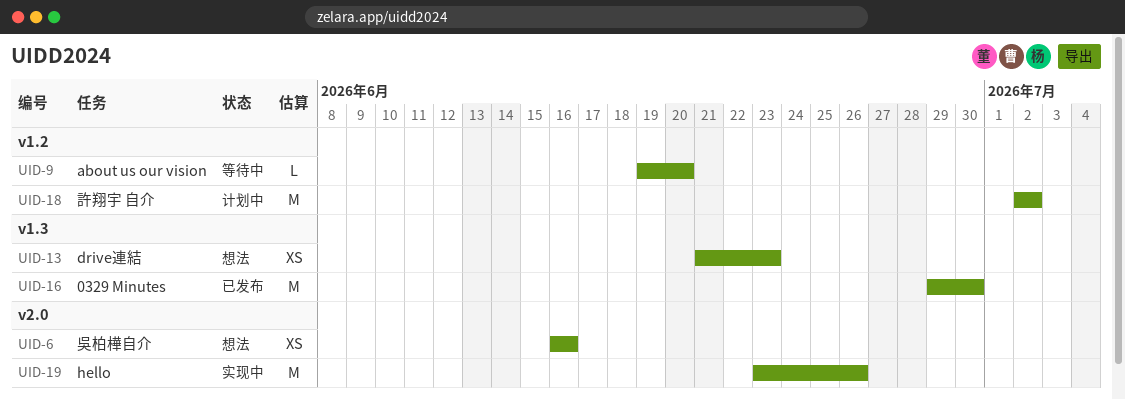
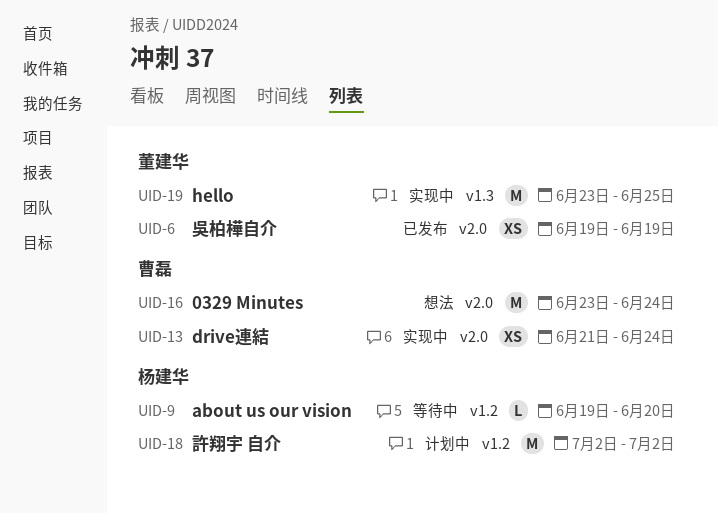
UID-6, status: 想法 -> 已发布
UID-6, start: Jun 16 -> Jun 19
UID-6, due: Jun 16 -> Jun 19
UID-13, status: 想法 -> 实现中
UID-13, label: v1.3 -> v2.0
UID-13, due: Jun 23 -> Jun 24
UID-16, status: 已发布 -> 想法
UID-16, label: v1.3 -> v2.0
UID-16, start: Jun 29 -> Jun 23
UID-16, due: Jun 30 -> Jun 24
UID-19, label: v2.0 -> v1.3
UID-19, due: Jun 26 -> Jun 25

